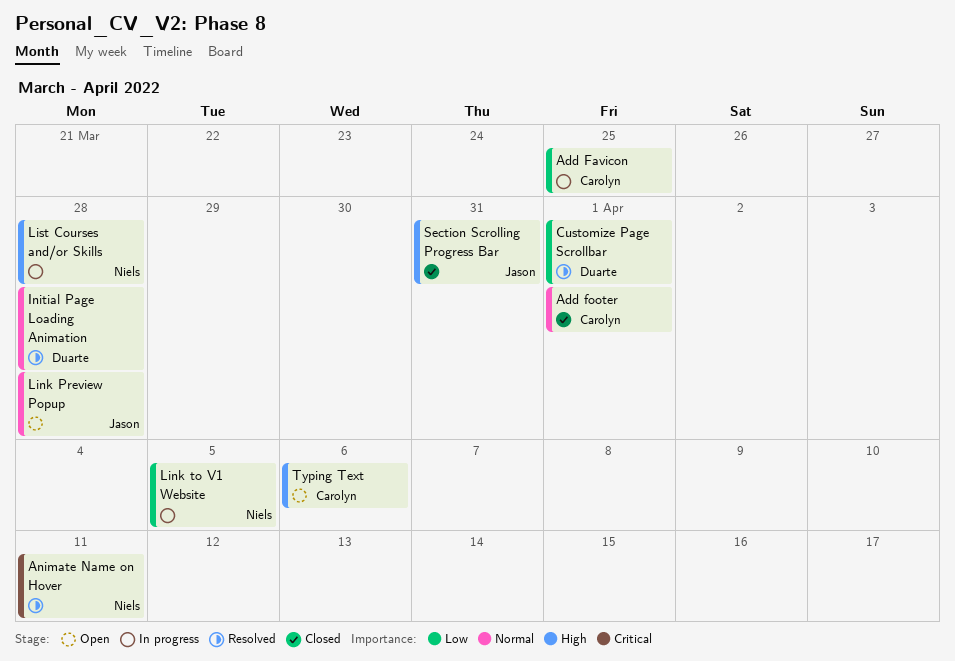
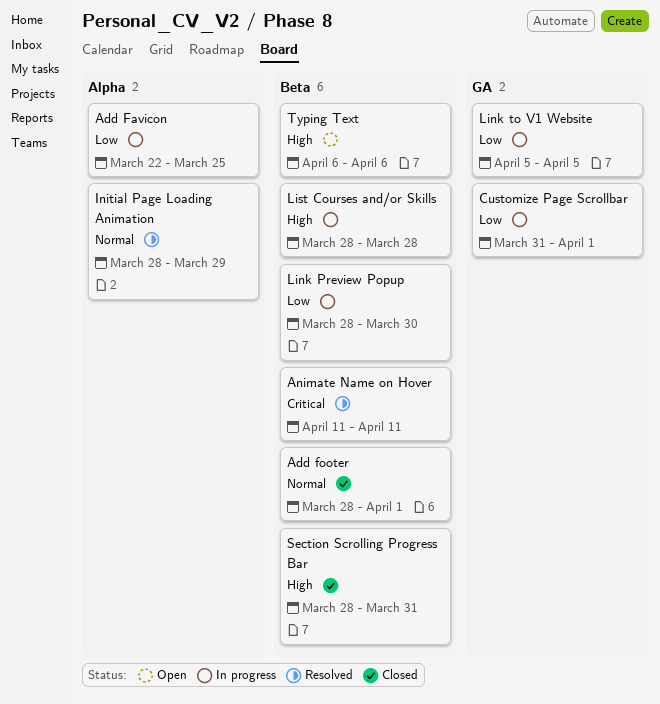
Customize Page Scrollbar, status: Resolved -> In progress
Initial Page Loading Animation, due: Mar 28 -> Mar 29
Link Preview Popup, status: Open -> In progress
Link Preview Popup, priority: Normal -> Low
Link Preview Popup, due: Mar 28 -> Mar 30

